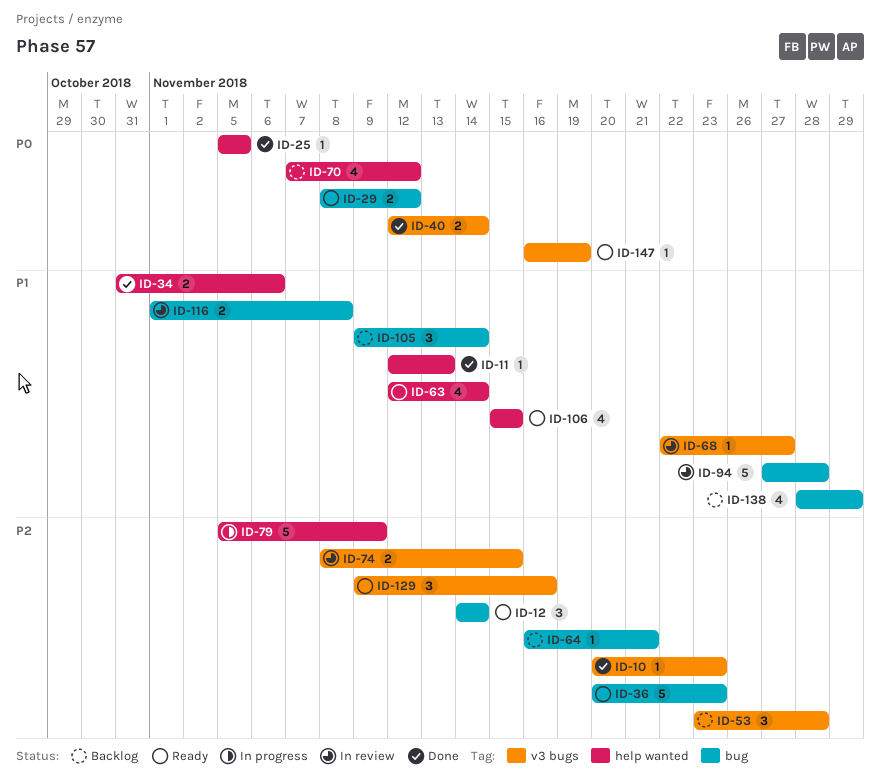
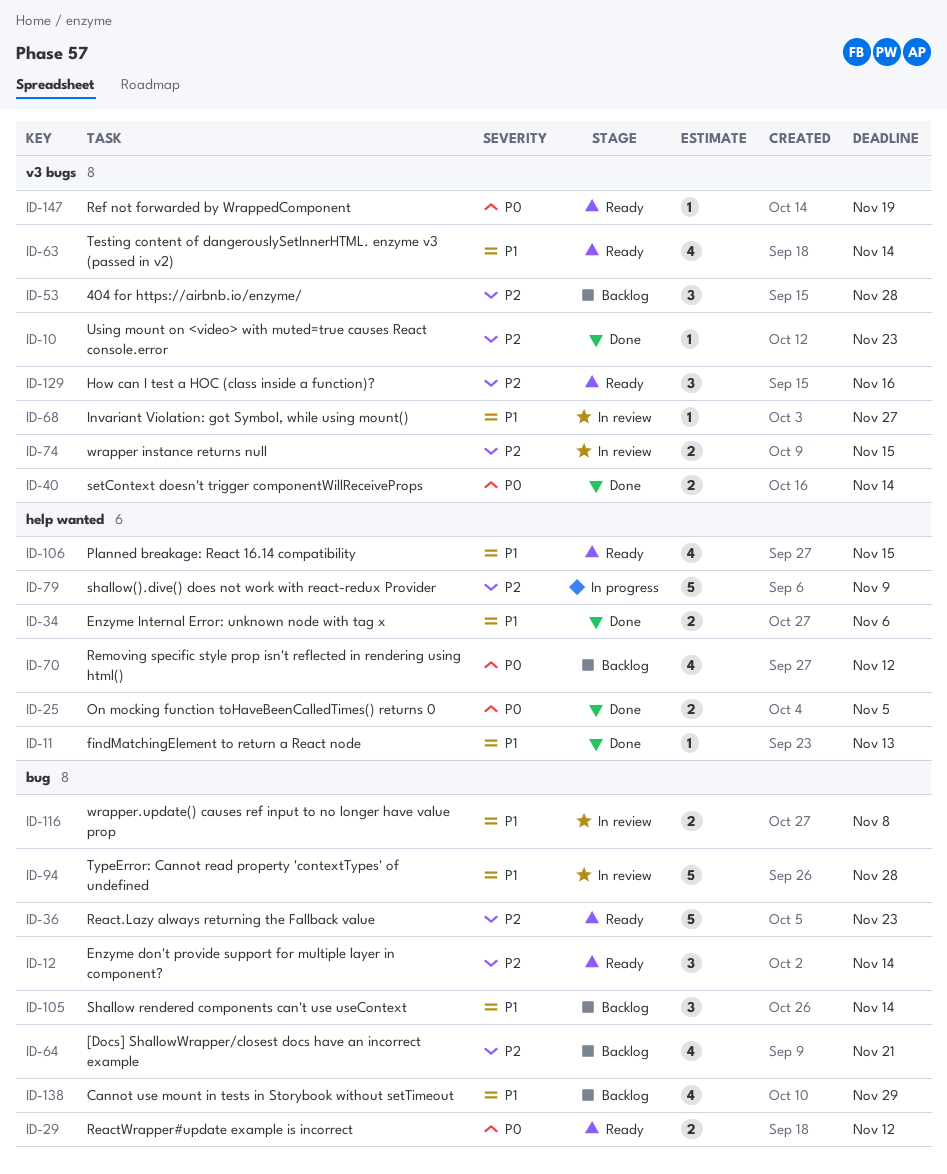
ID-25, estimate: 1 -> 2
ID-63, label: help wanted -> v3 bugs
ID-64, estimate: 1 -> 4

